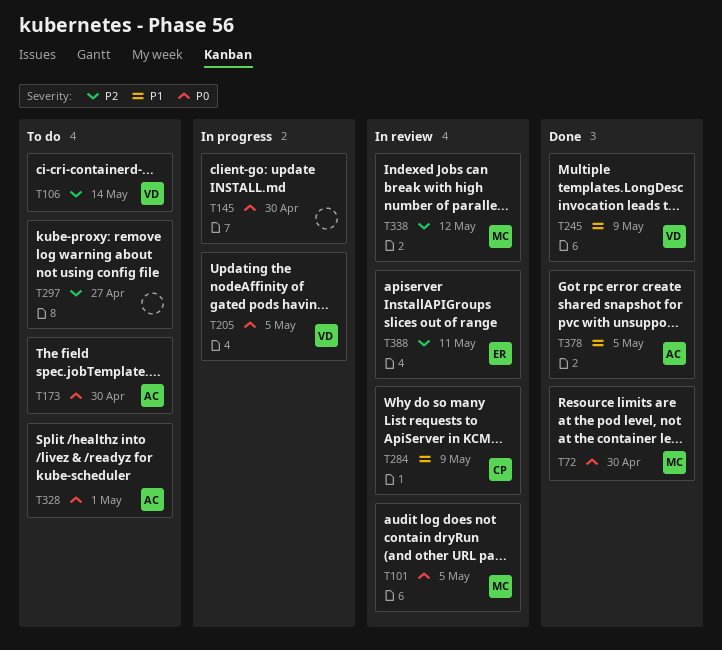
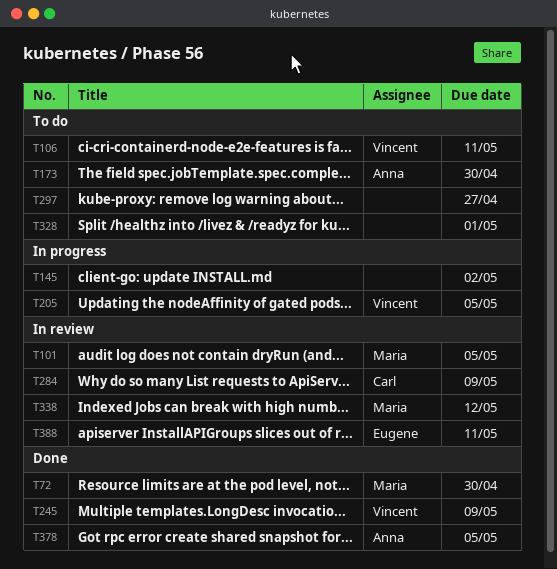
T106, due: May 14 -> May 11
T145, due: Apr 30 -> May 2
T328, owner: Anna -> none

